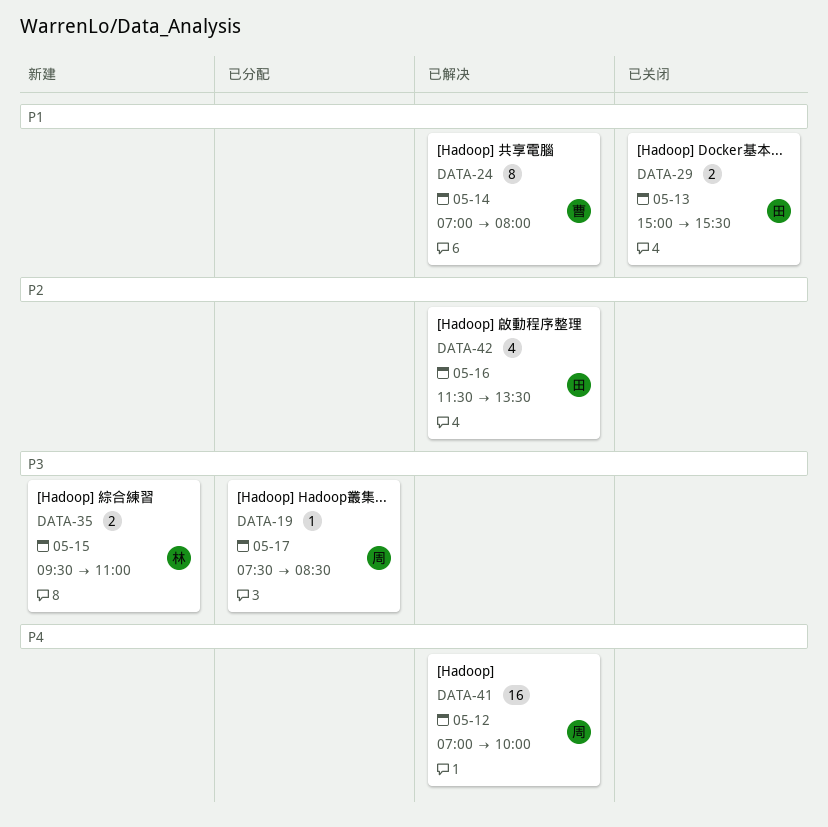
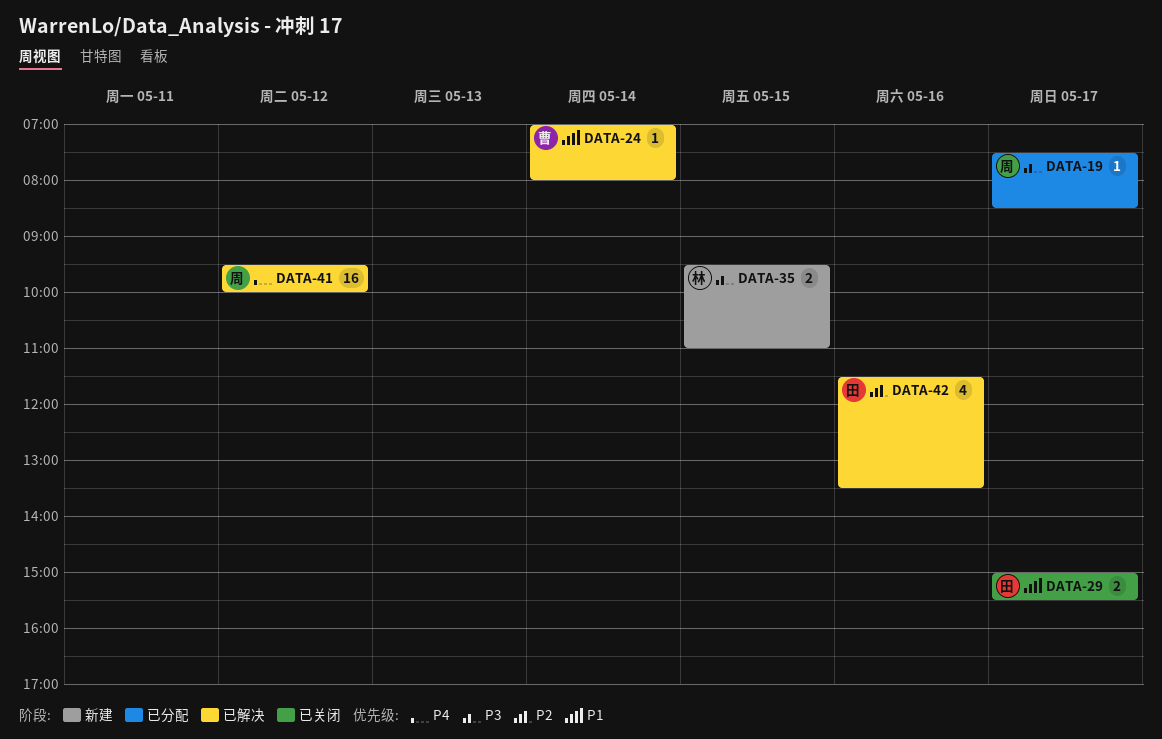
DATA-24, estimate: 8 -> 1
DATA-29, day: May 13 -> May 17
DATA-41, begins: 07:00 -> 09:30

